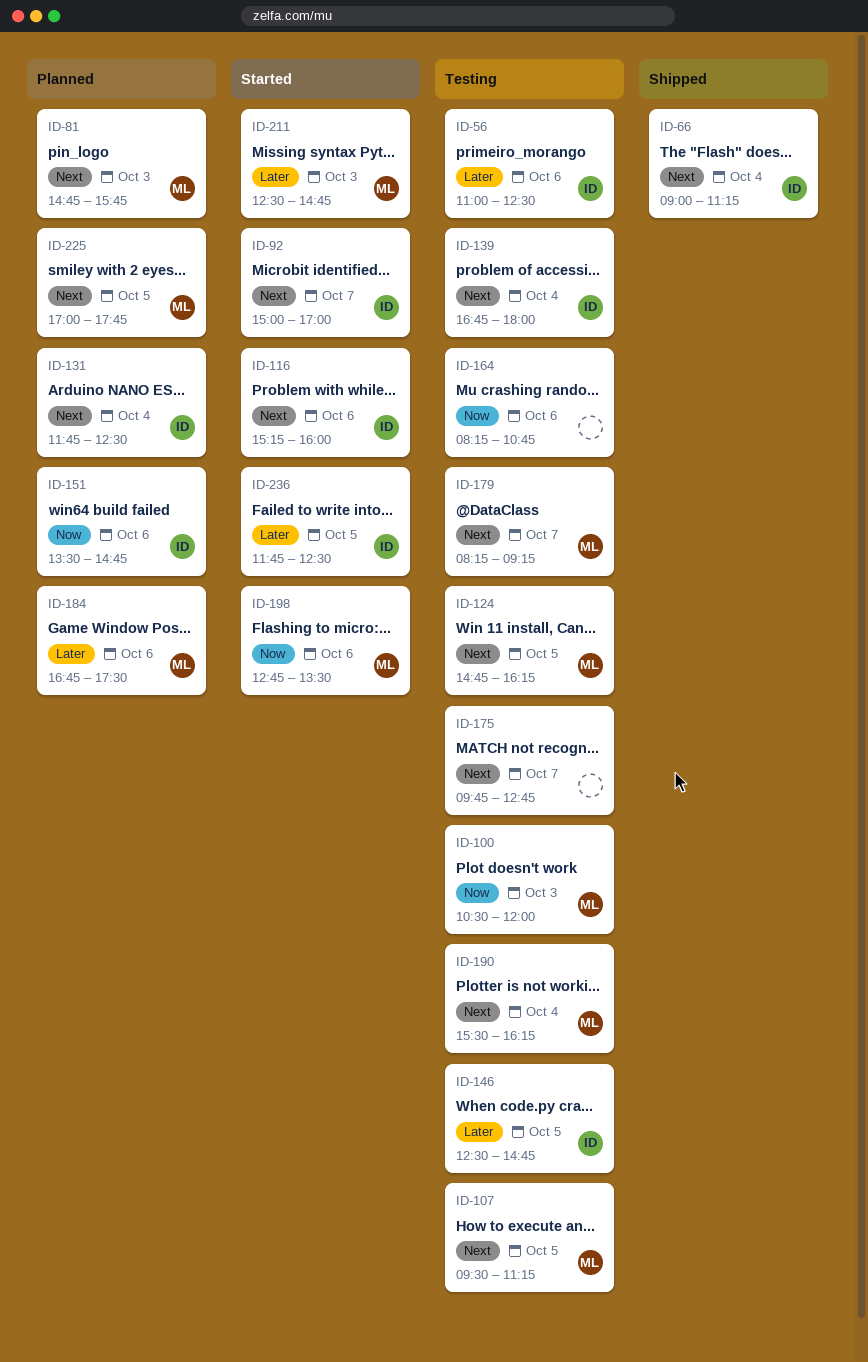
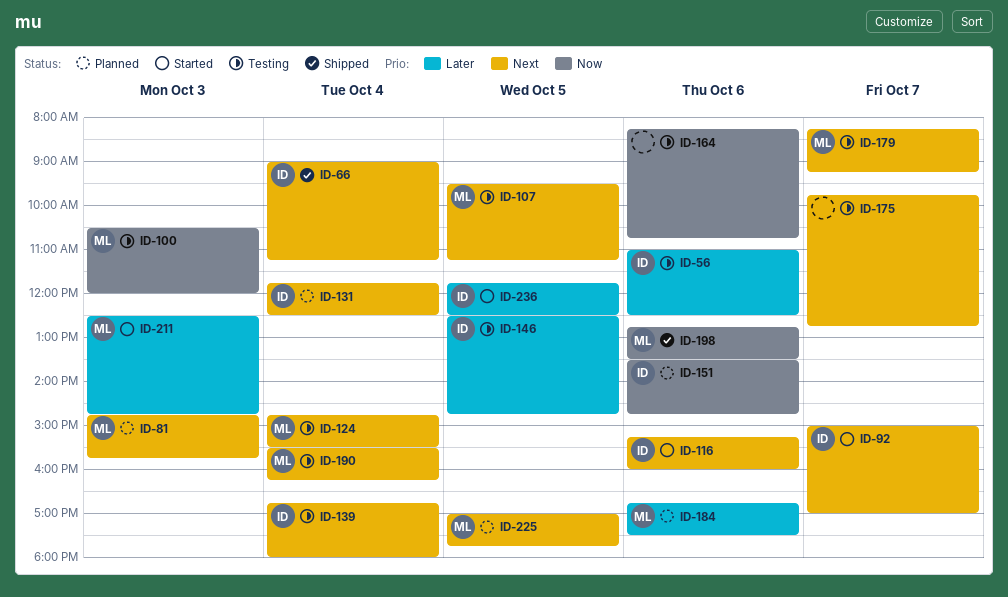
ID-124, day: Oct 5 -> Oct 4
ID-124, ends: 16:15 -> 15:30
ID-198, status: Started -> Shipped

